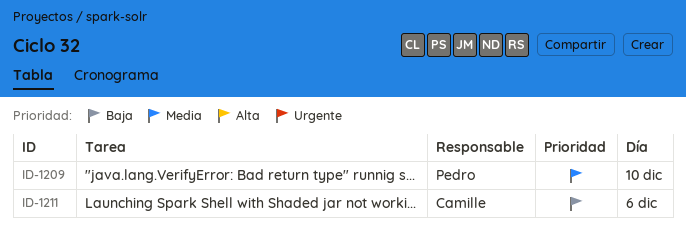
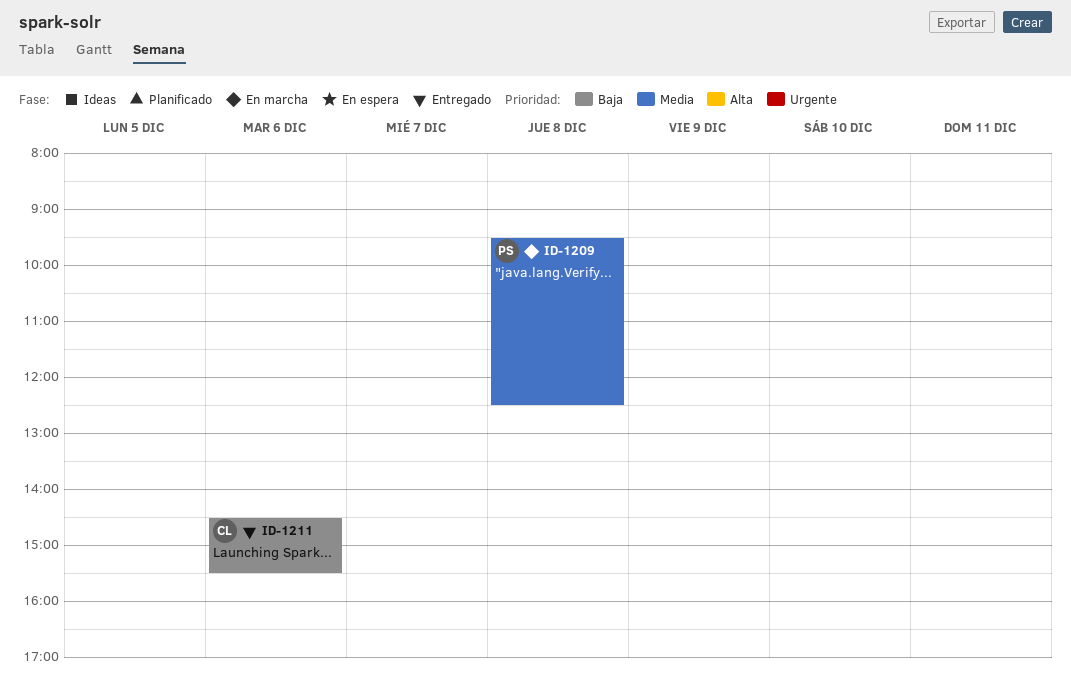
ID-1209, day: Dec 10 -> Dec 8

